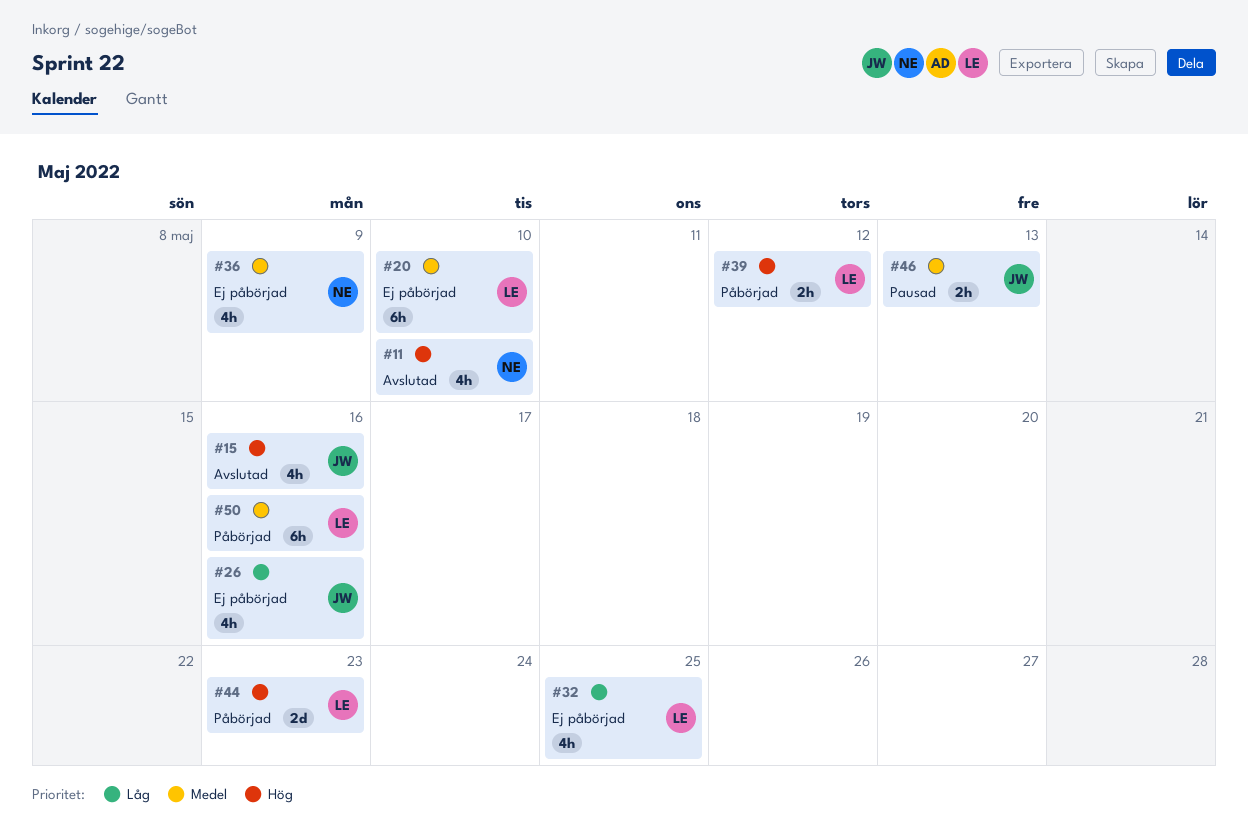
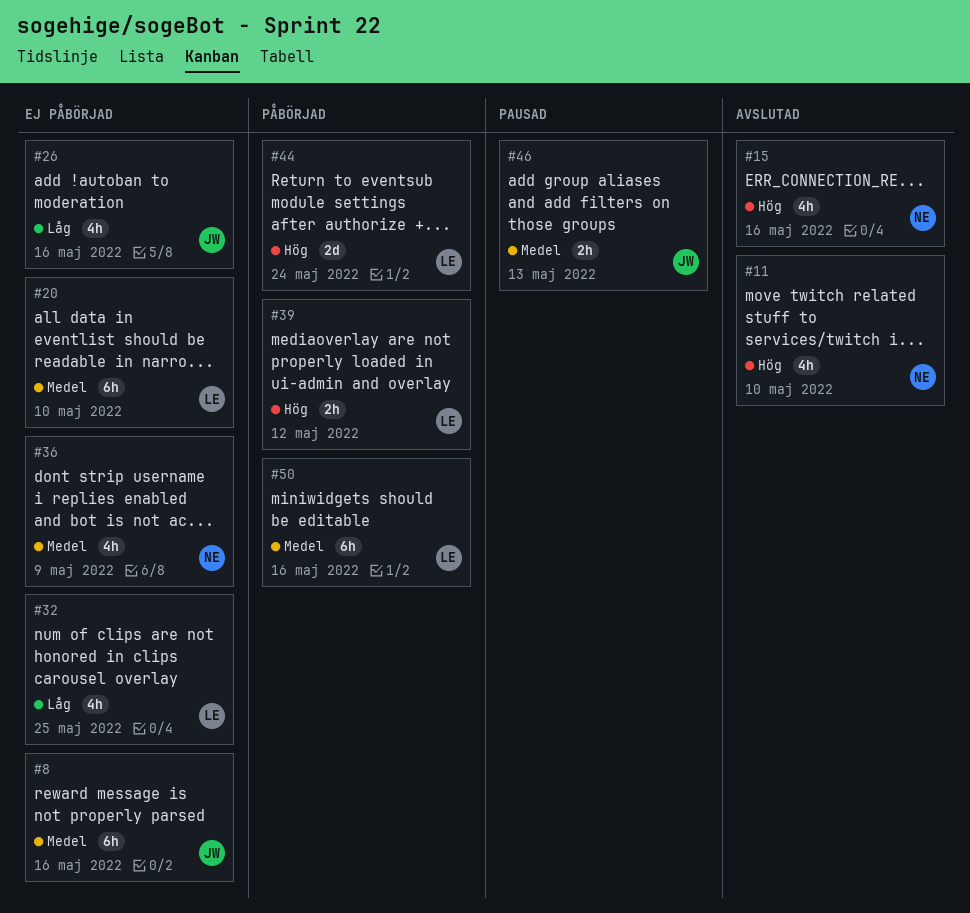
#8: none -> present
#15, owner: JW -> NE
#44, due: May 23 -> May 24

